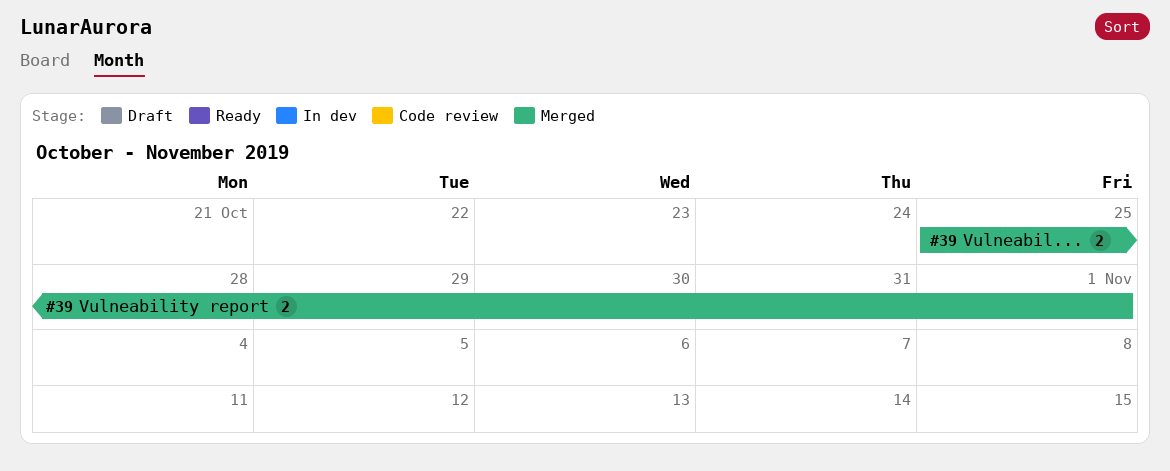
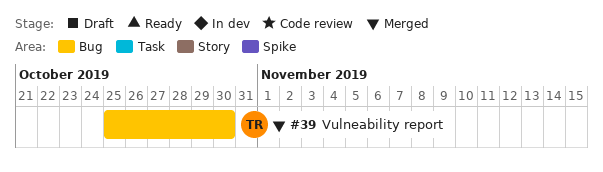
#39, due: Nov 1 -> Oct 30

